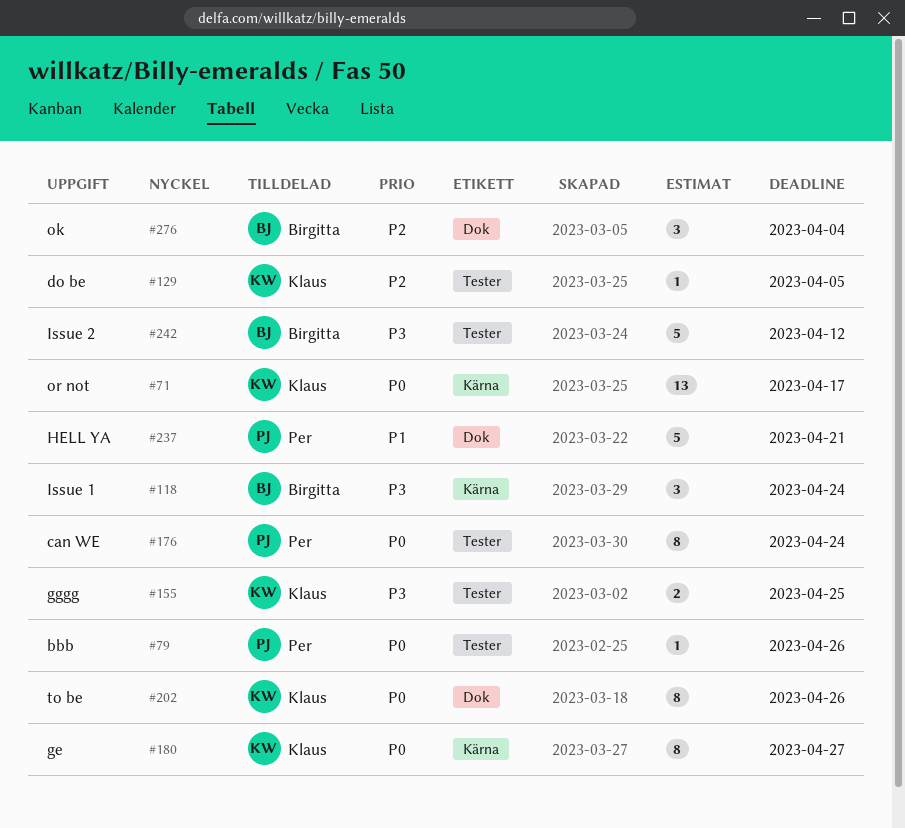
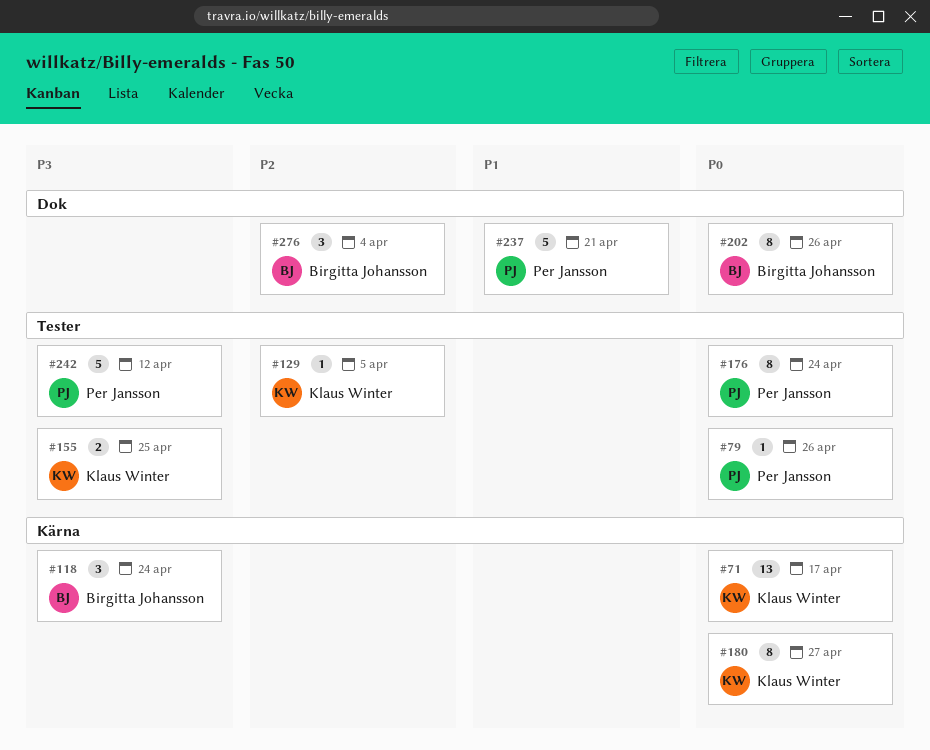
#202, owner: Klaus Winter -> Birgitta Johansson
#242, owner: Birgitta Johansson -> Per Jansson

